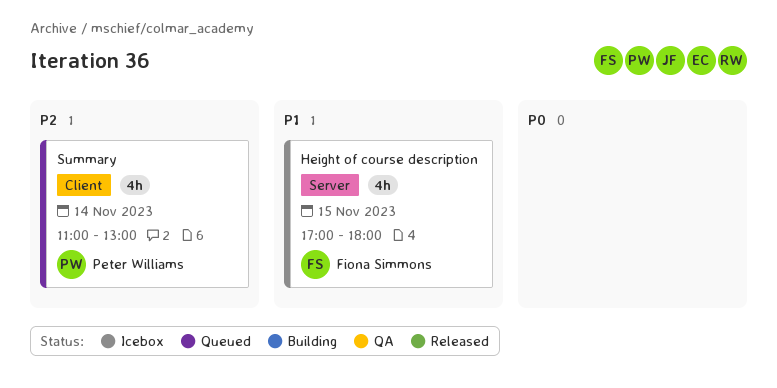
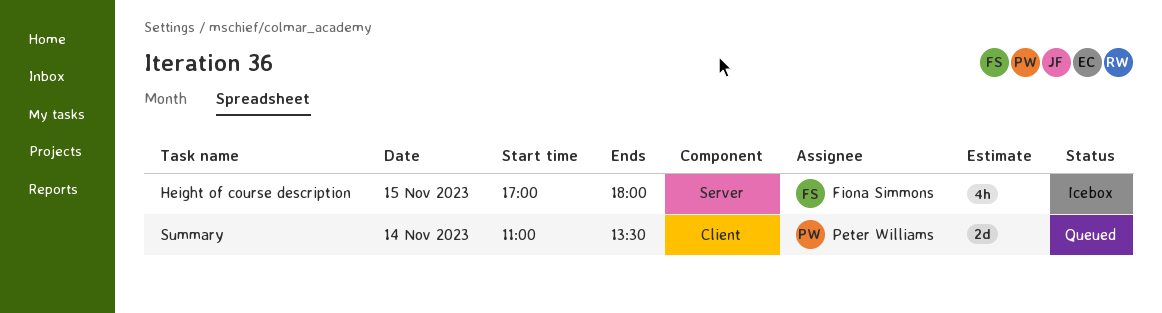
Summary, estimate: 4h -> 2d
Summary, ends: 13:00 -> 13:30

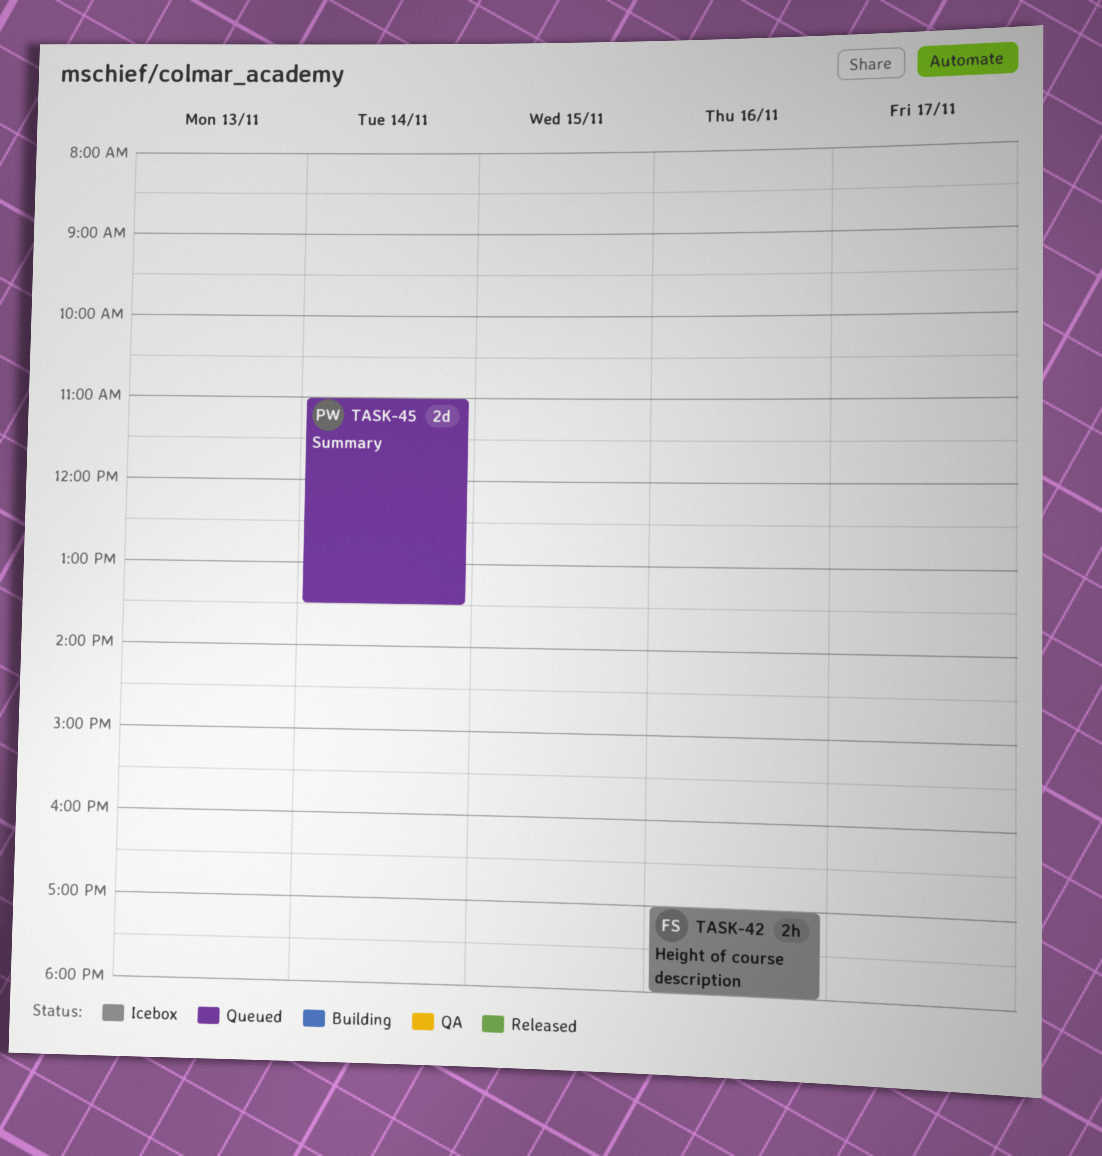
Height of course description, estimate: 4h -> 2h
Height of course description, day: Nov 15 -> Nov 16

